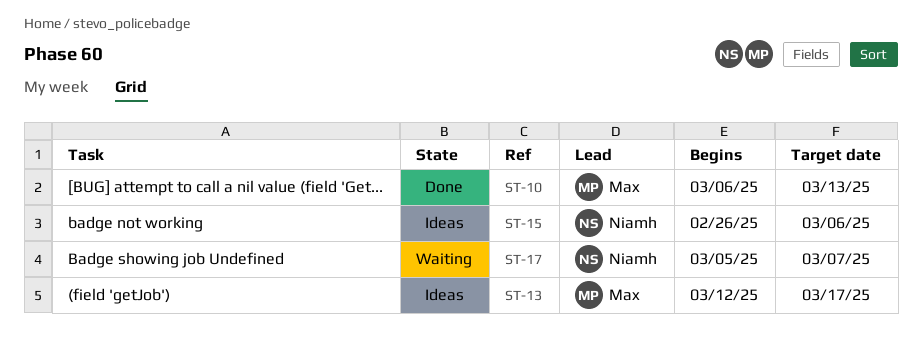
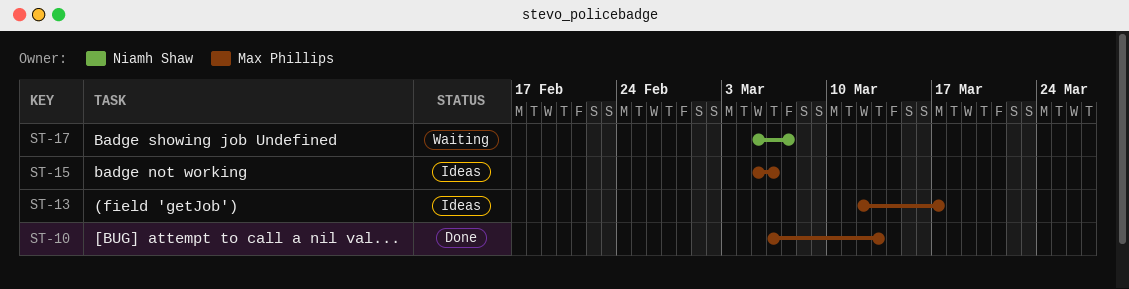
ST-15, owner: Niamh Shaw -> Max Phillips
ST-15, start: Feb 26 -> Mar 5

